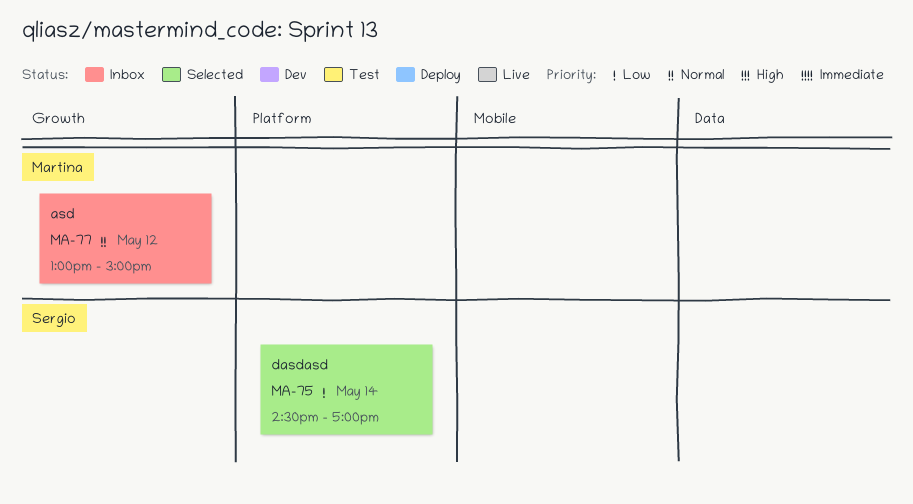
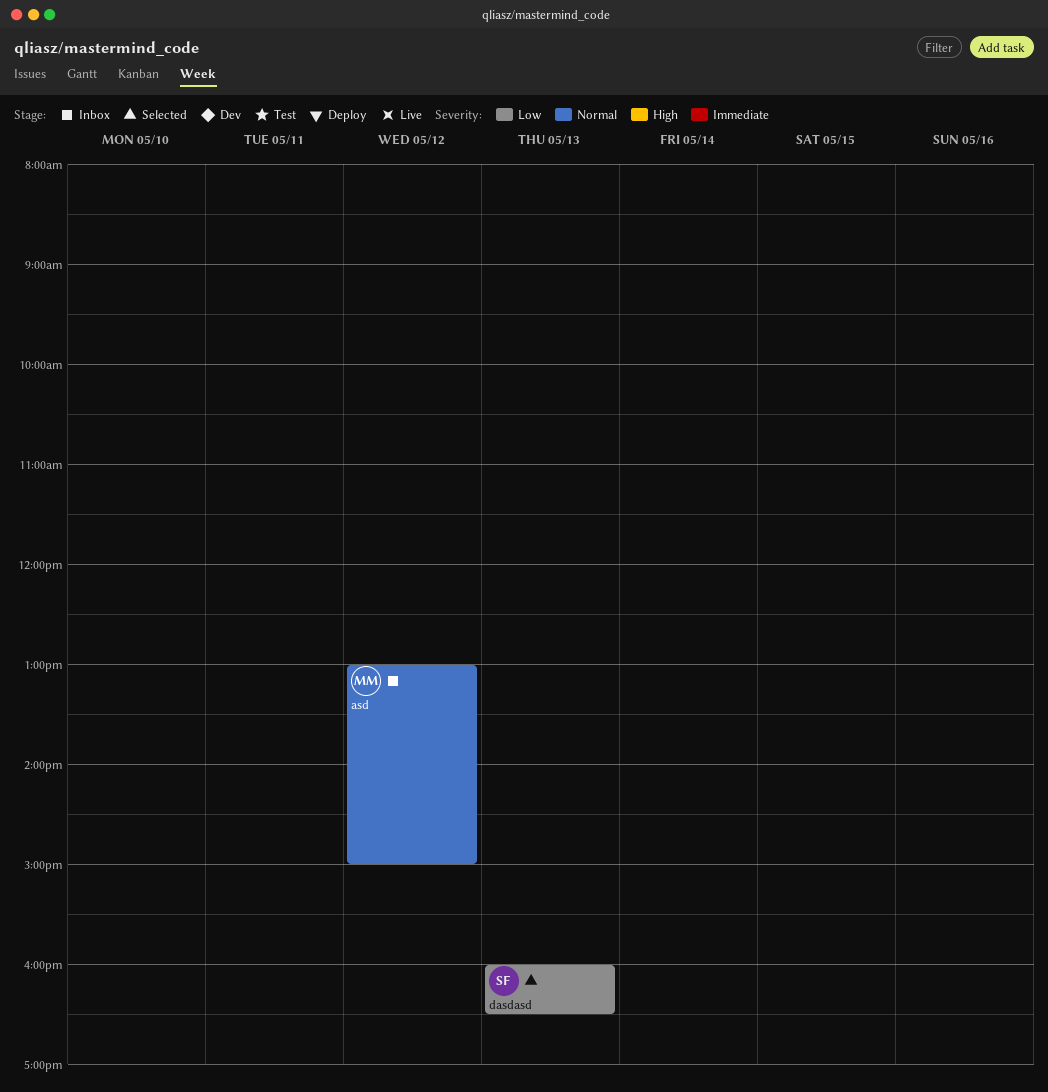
dasdasd, day: May 14 -> May 13
dasdasd, begins: 14:30 -> 16:00
dasdasd, ends: 17:00 -> 16:30

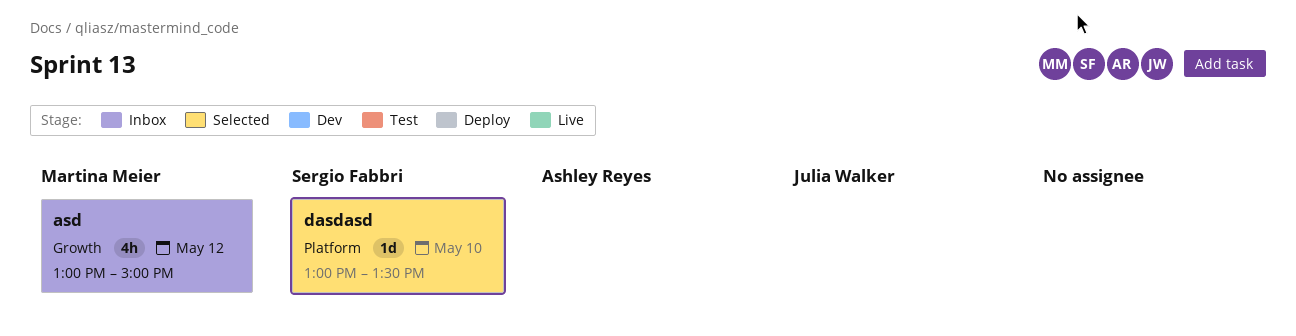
dasdasd, day: May 13 -> May 10
dasdasd, begins: 16:00 -> 13:00
dasdasd, ends: 16:30 -> 13:30

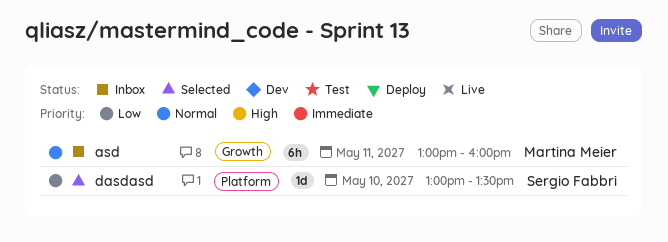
asd, estimate: 4h -> 6h
asd, day: May 12 -> May 11
asd, ends: 15:00 -> 16:00

